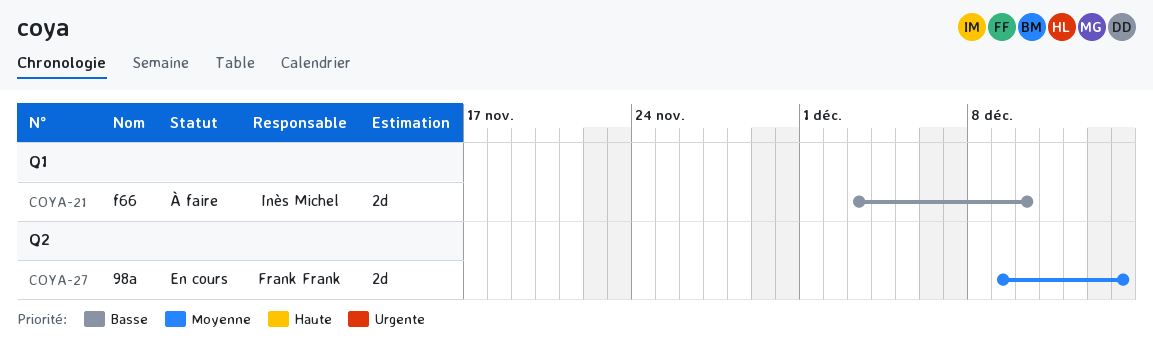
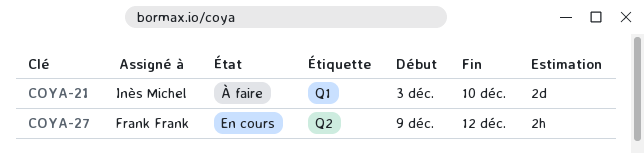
COYA-27, estimate: 2d -> 2h
COYA-27, due: Dec 14 -> Dec 12

